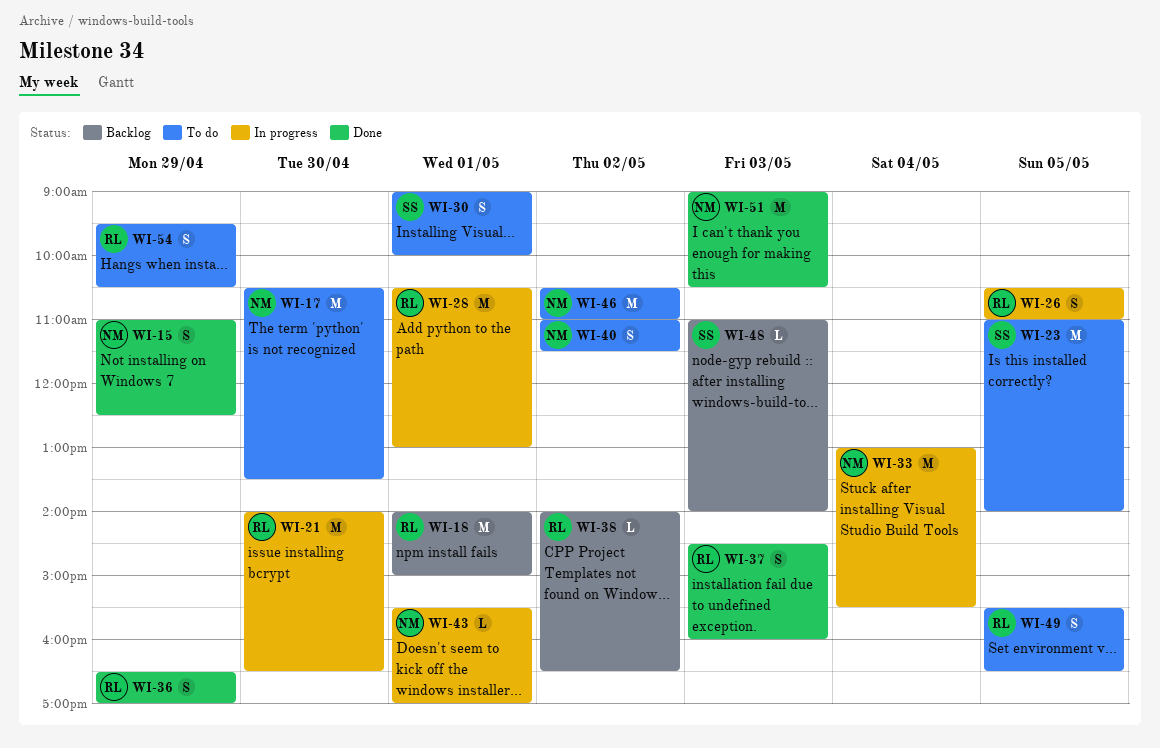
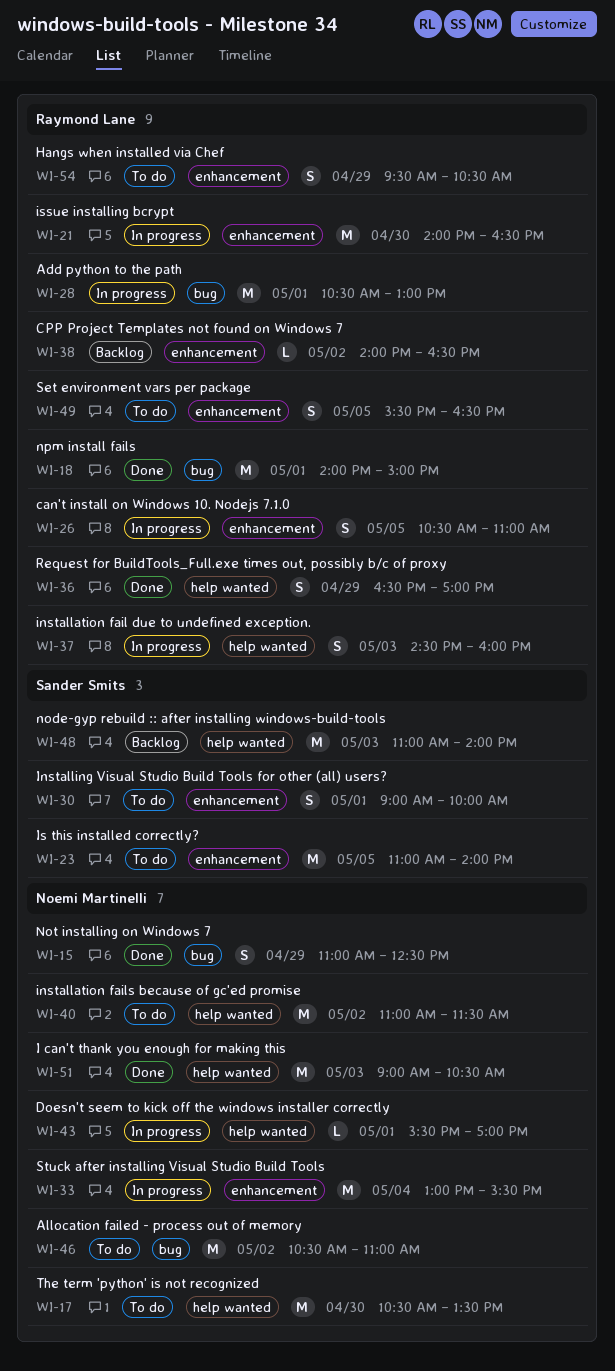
WI-18, status: Backlog -> Done
WI-37, status: Done -> In progress
WI-40, estimate: S -> M
WI-48, estimate: L -> M

